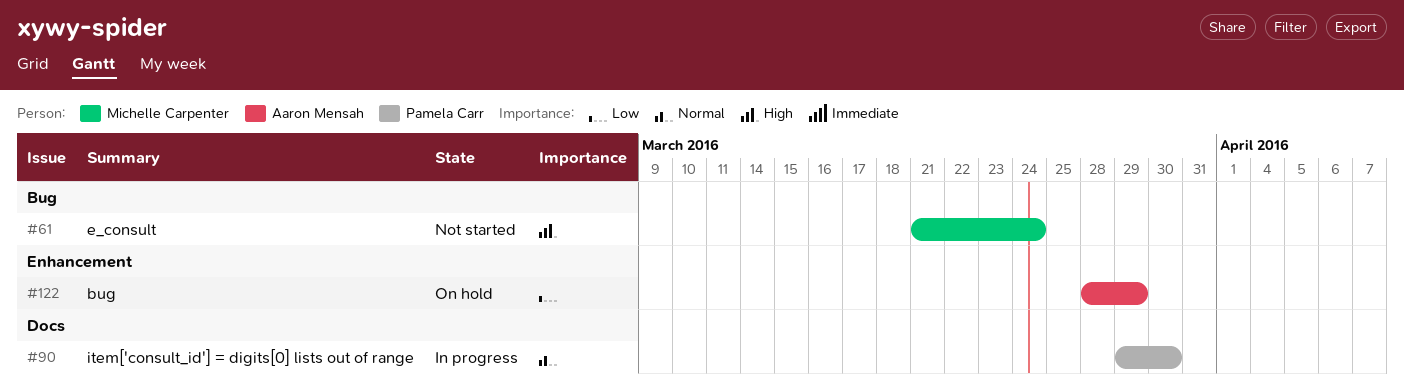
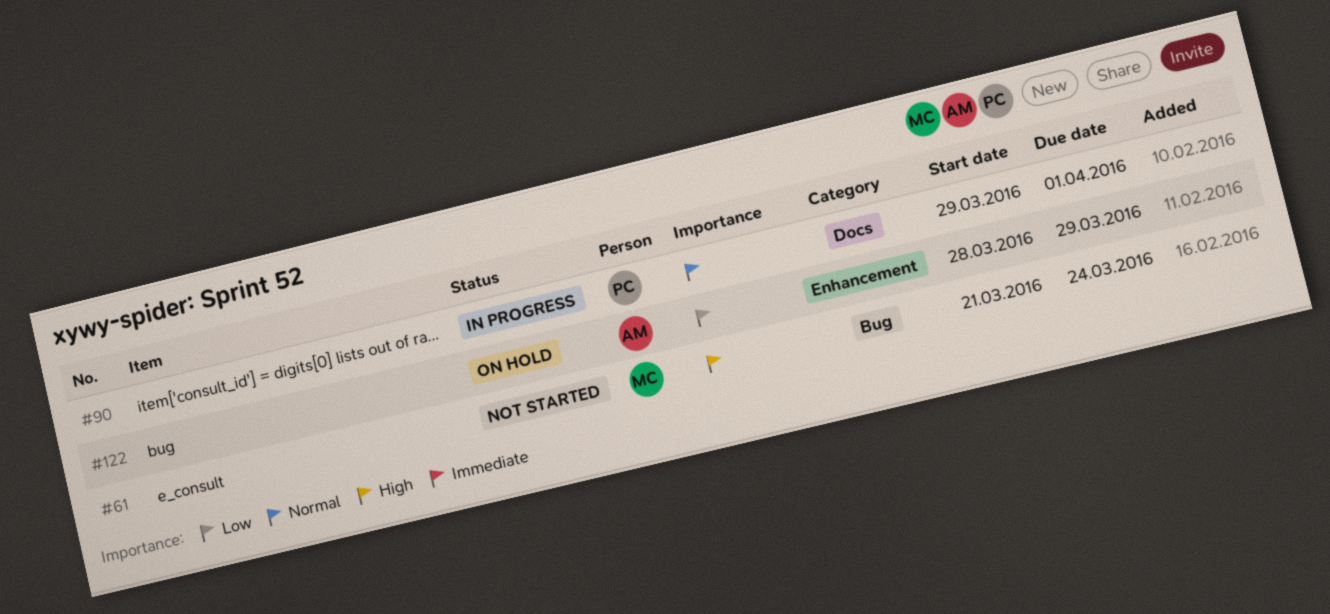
#90, due: Mar 30 -> Apr 1

